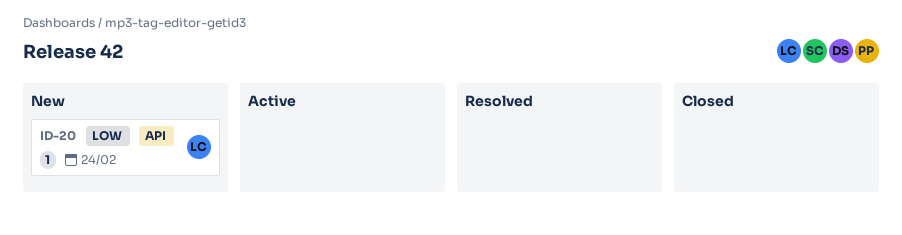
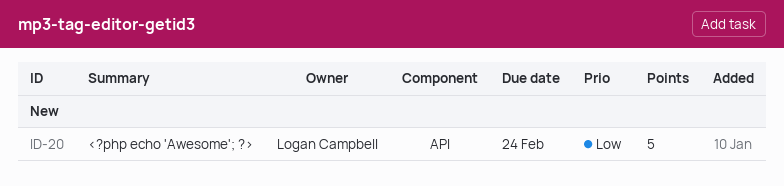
ID-20, estimate: 1 -> 5

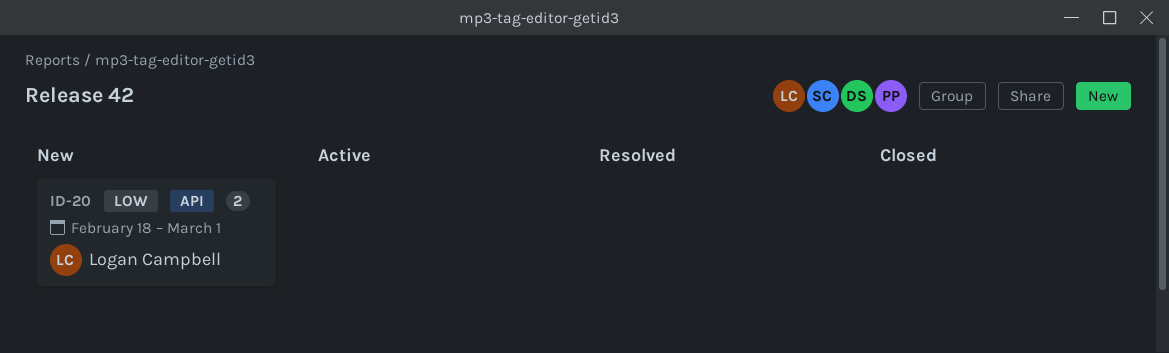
ID-20, estimate: 5 -> 2
ID-20, due: Feb 24 -> Mar 1

